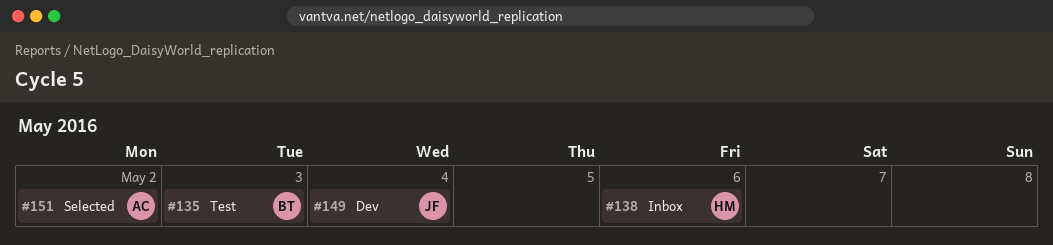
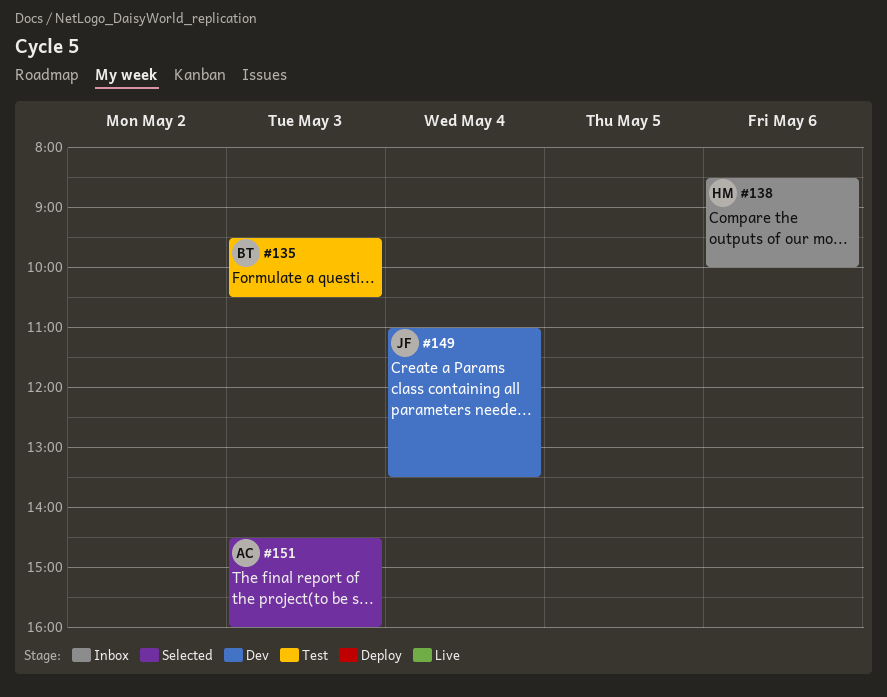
#151, day: May 2 -> May 3

